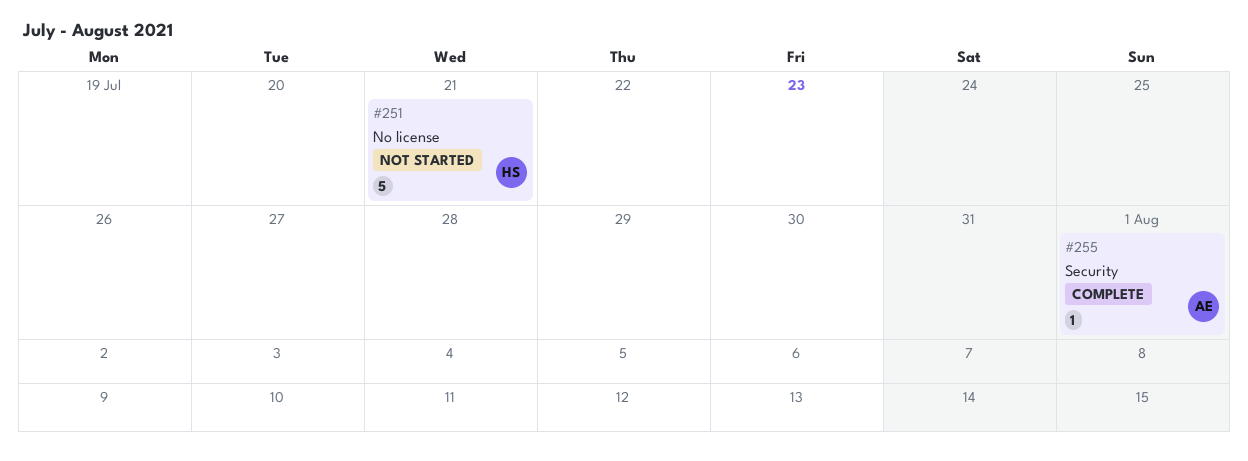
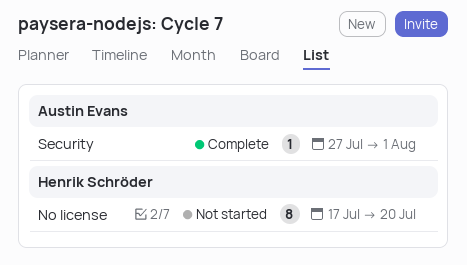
No license, estimate: 5 -> 8
No license, due: Jul 21 -> Jul 20

